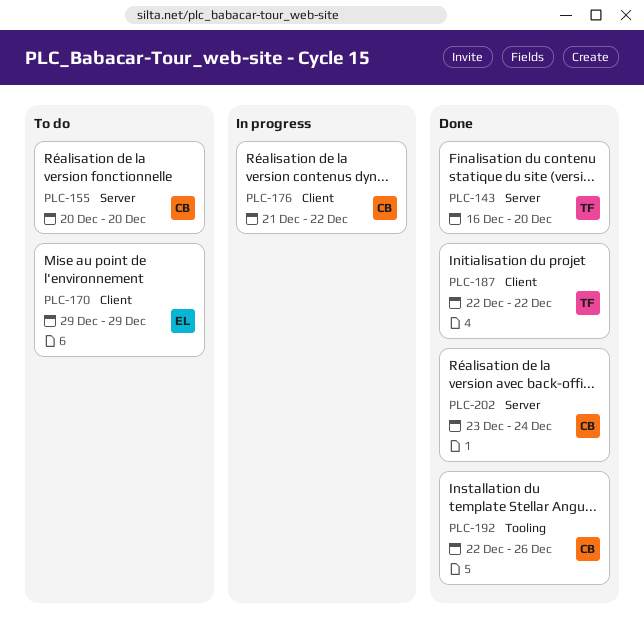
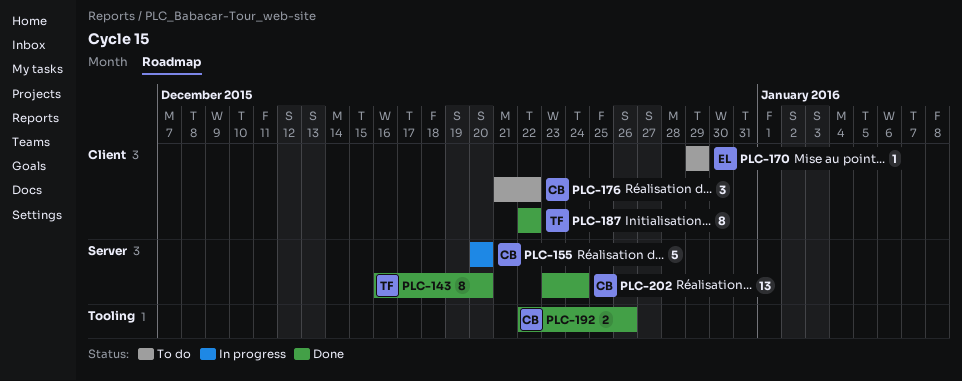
PLC-155, status: To do -> In progress
PLC-176, status: In progress -> To do

